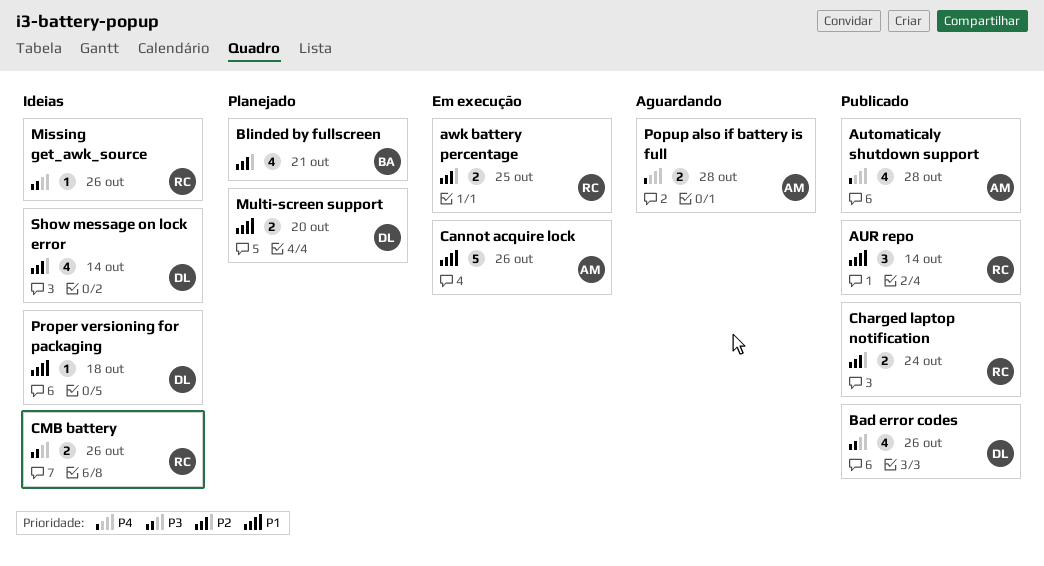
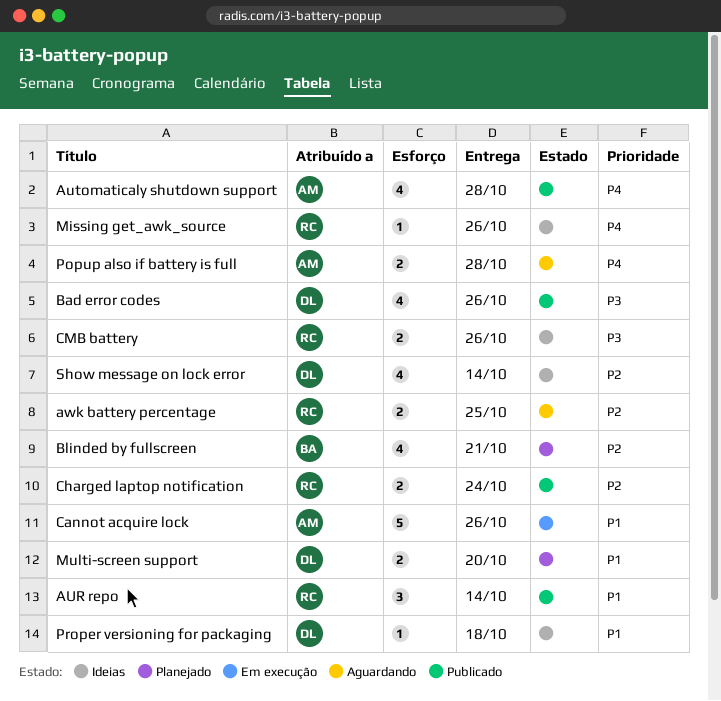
awk battery percentage, status: Em execução -> Aguardando
Missing get_awk_source, priority: P3 -> P4

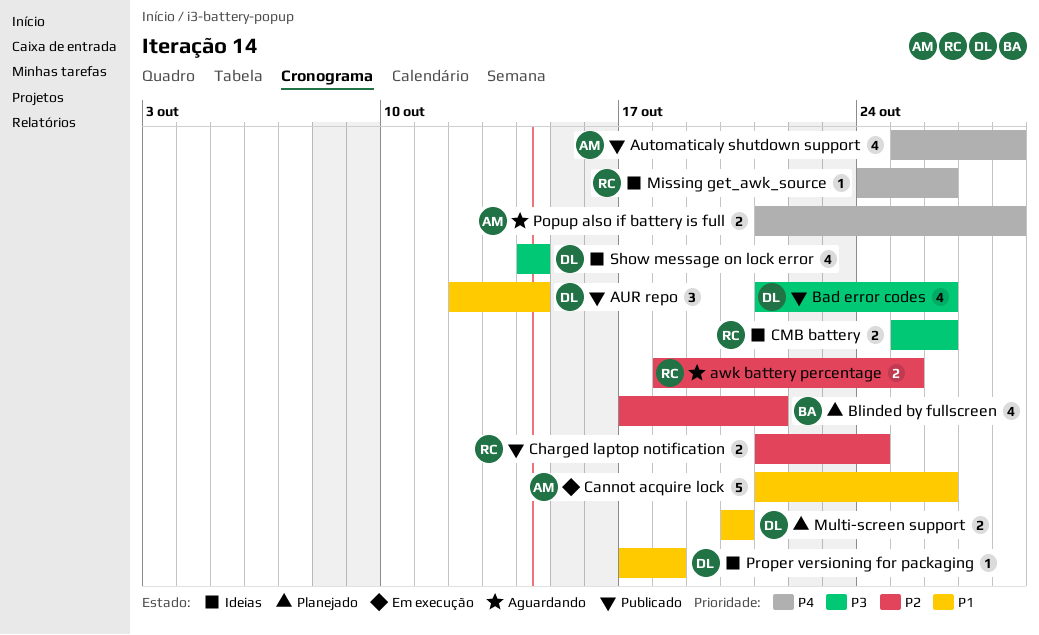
AUR repo, owner: RC -> DL
Show message on lock error, priority: P2 -> P3

